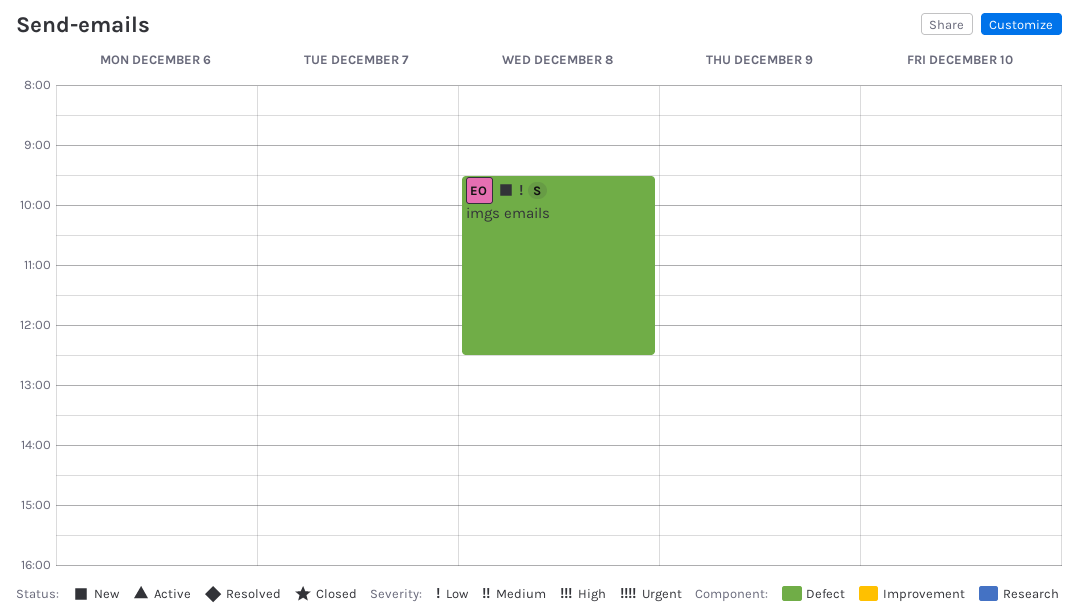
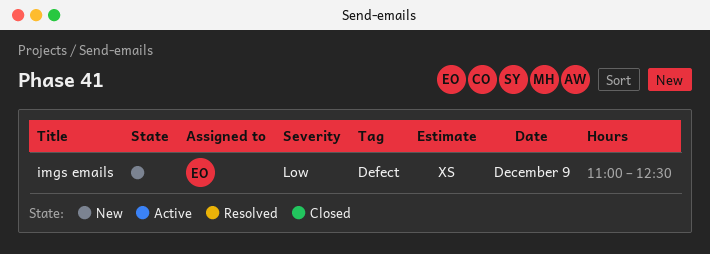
imgs emails, estimate: S -> XS
imgs emails, day: Dec 8 -> Dec 9
imgs emails, begins: 09:30 -> 11:00

